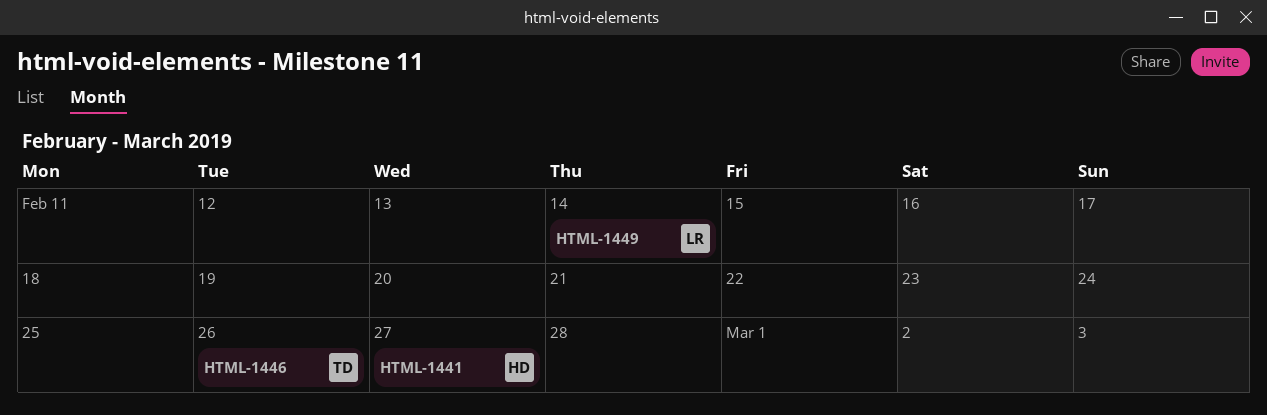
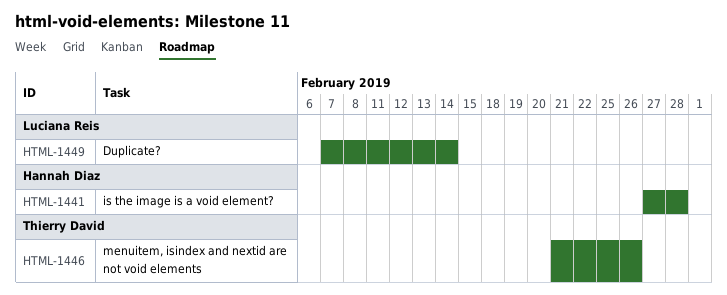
HTML-1441, due: Feb 27 -> Feb 28

